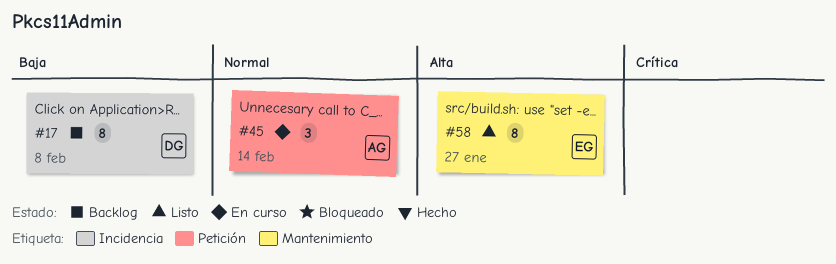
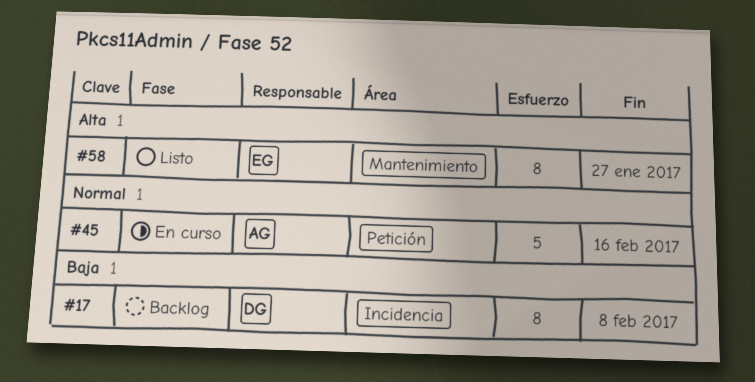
#45, estimate: 3 -> 5
#45, due: Feb 14 -> Feb 16

